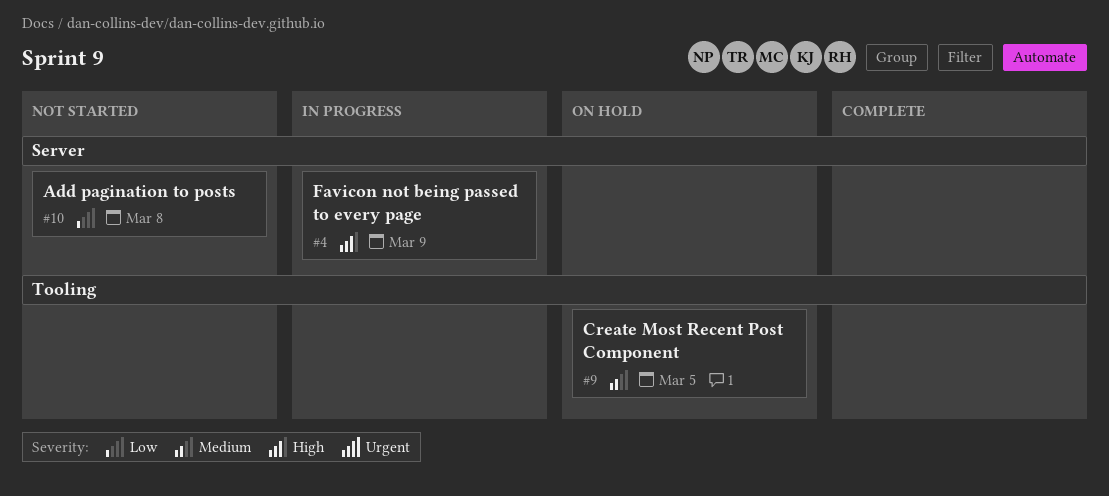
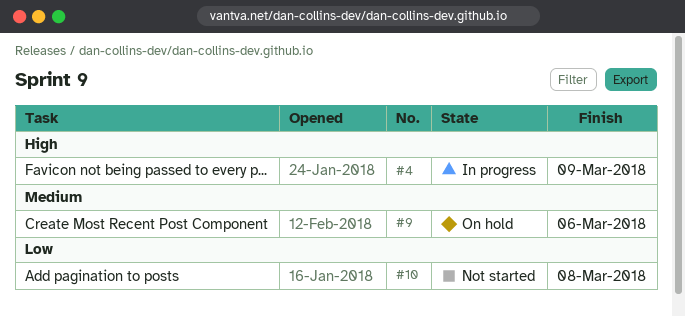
#9, due: Mar 5 -> Mar 6

